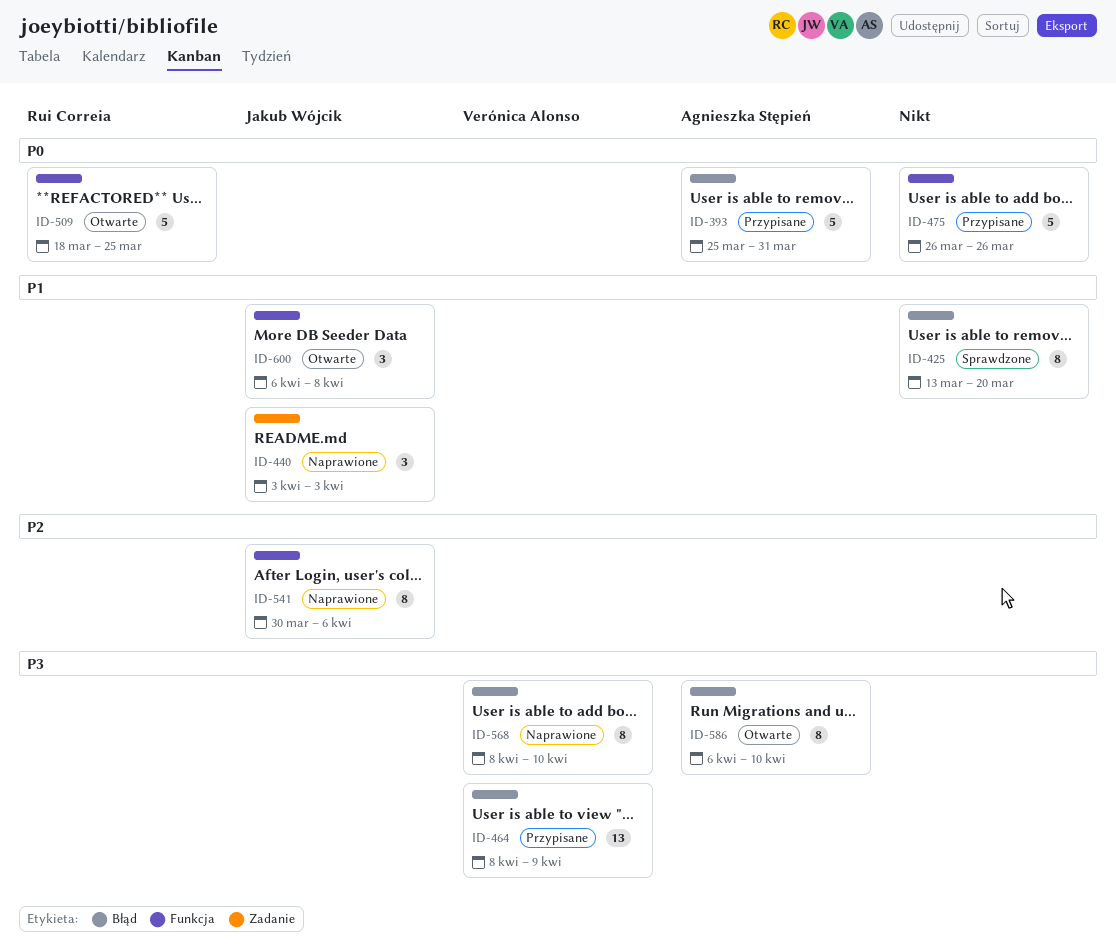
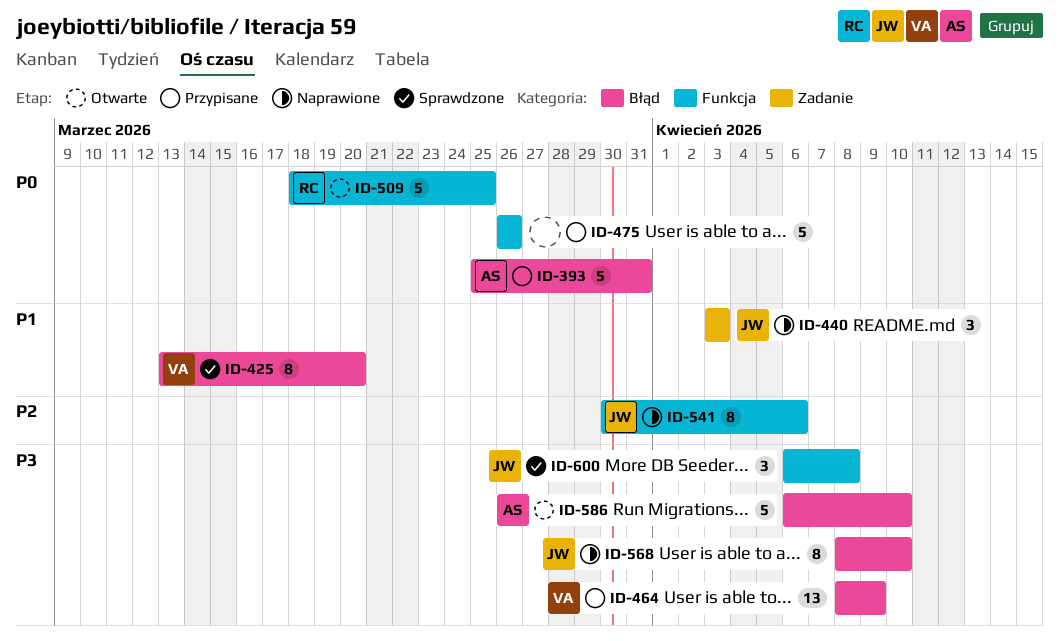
ID-425, owner: none -> Verónica Alonso
ID-568, owner: Verónica Alonso -> Jakub Wójcik
ID-586, estimate: 8 -> 5
ID-600, status: Otwarte -> Sprawdzone
ID-600, priority: P1 -> P3

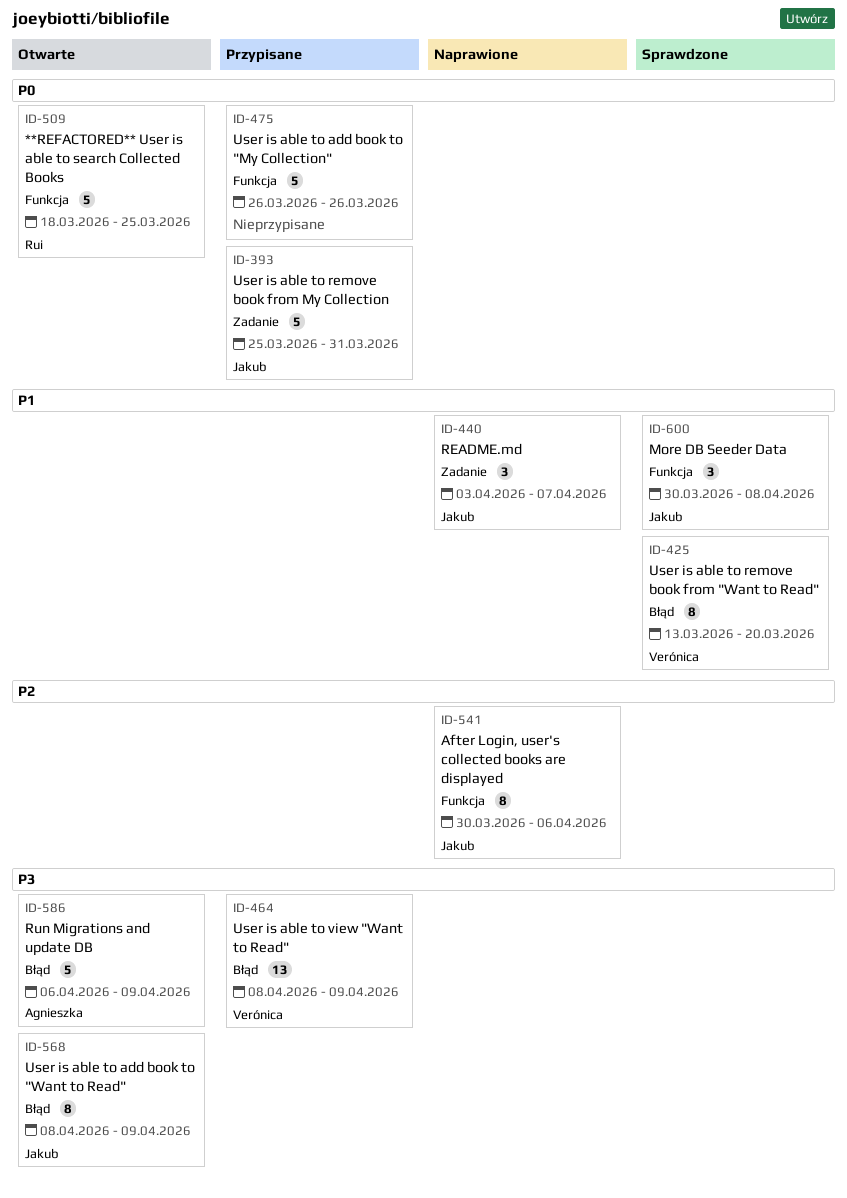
ID-393, owner: Agnieszka -> Jakub
ID-393, label: Błąd -> Zadanie
ID-440, due: Apr 3 -> Apr 7
ID-568, status: Naprawione -> Otwarte
ID-568, due: Apr 10 -> Apr 9
ID-586, due: Apr 10 -> Apr 9
ID-600, priority: P3 -> P1
ID-600, start: Apr 6 -> Mar 30

